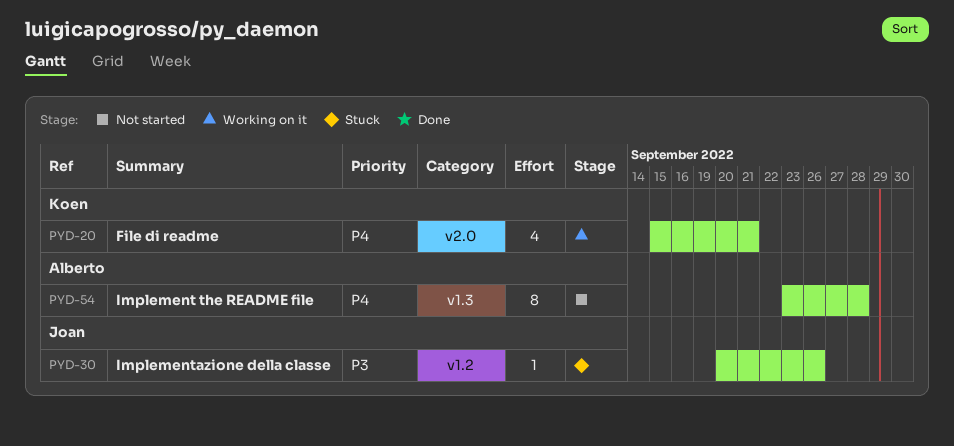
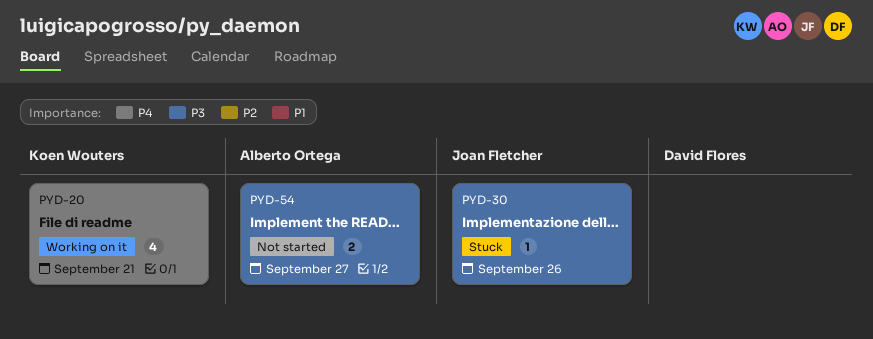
PYD-54, priority: P4 -> P3
PYD-54, estimate: 8 -> 2
PYD-54, due: Sep 28 -> Sep 27

